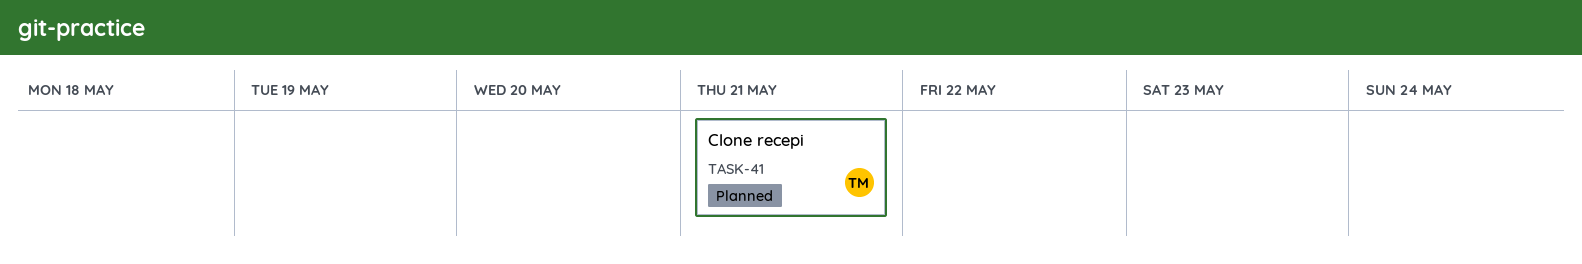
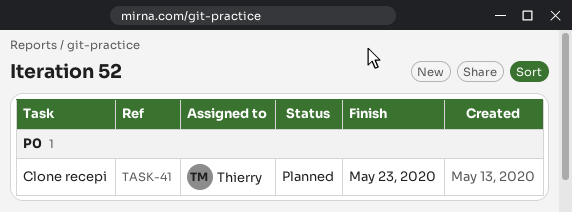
TASK-41, due: May 21 -> May 23

